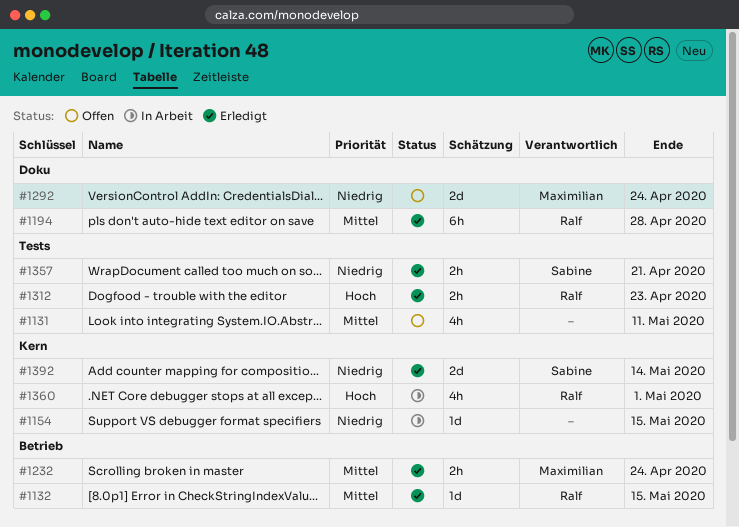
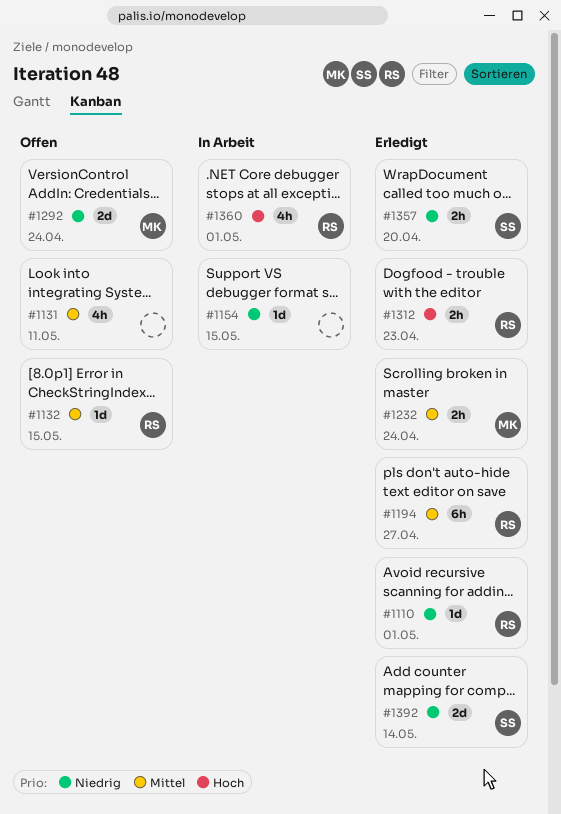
#1110: none -> present
#1132, status: Erledigt -> Offen
#1194, due: Apr 28 -> Apr 27
#1357, due: Apr 21 -> Apr 20

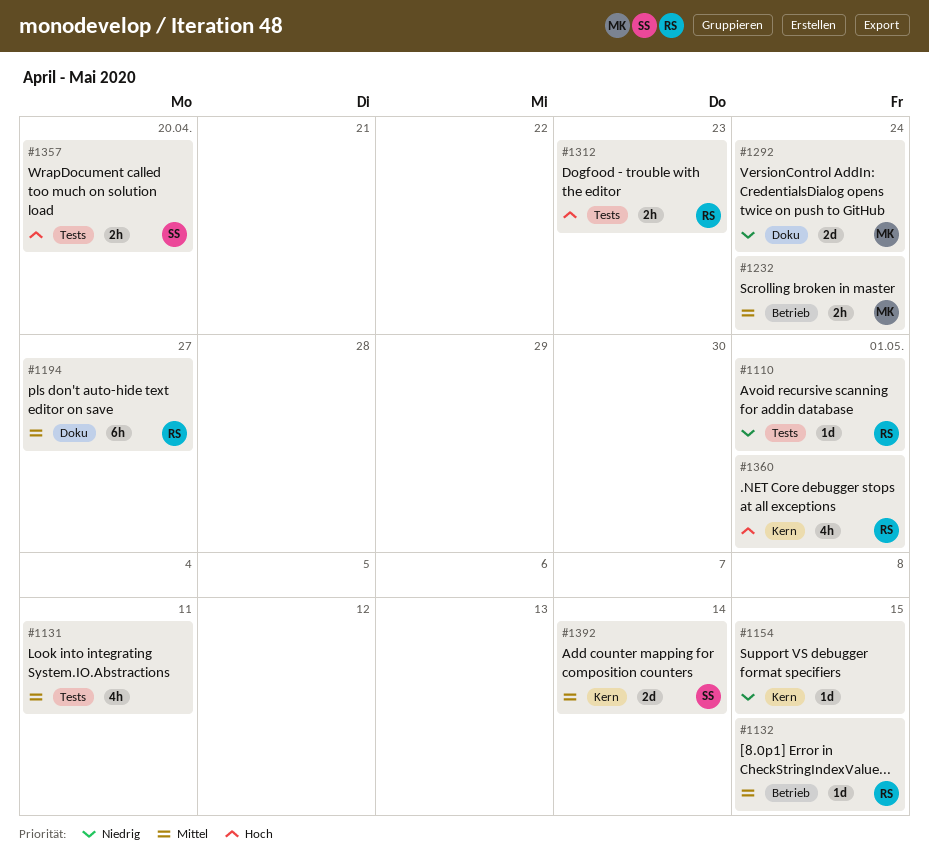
#1357, priority: Niedrig -> Hoch
#1392, priority: Niedrig -> Mittel

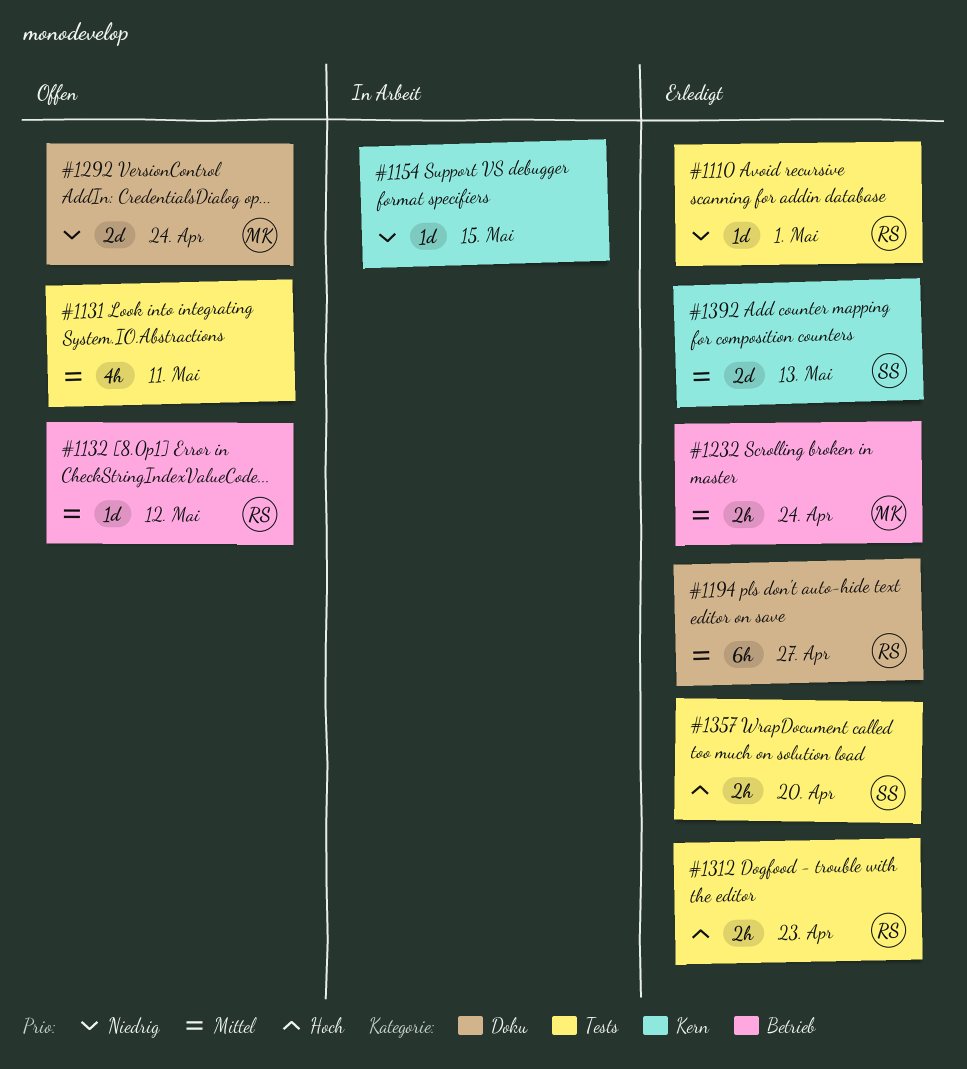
#1132, due: May 15 -> May 12
#1360: present -> none
#1392, due: May 14 -> May 13

